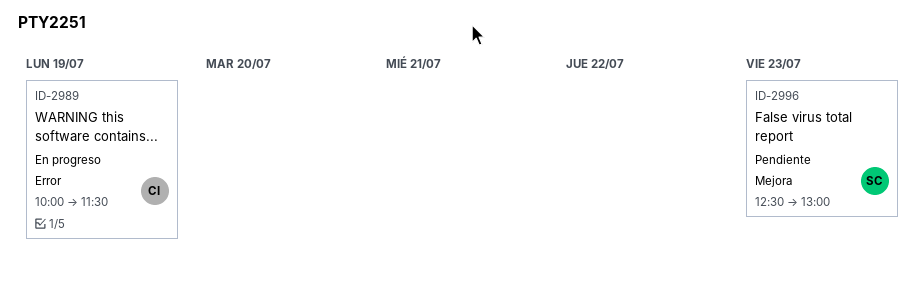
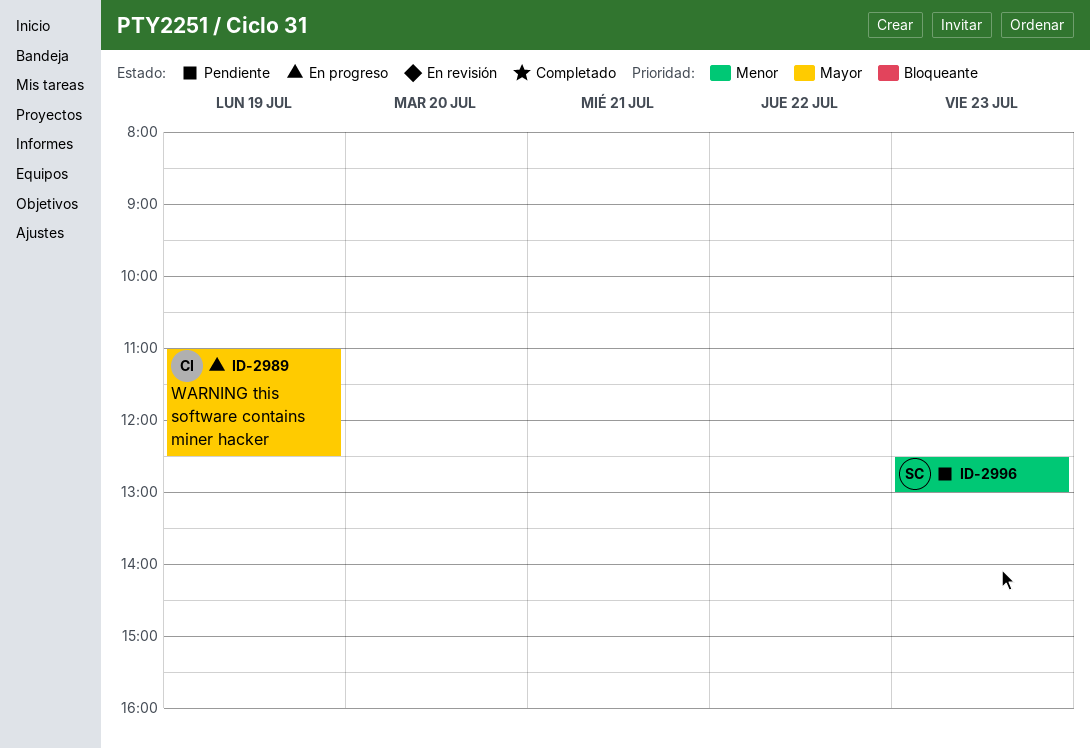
ID-2989, begins: 10:00 -> 11:00
ID-2989, ends: 11:30 -> 12:30

